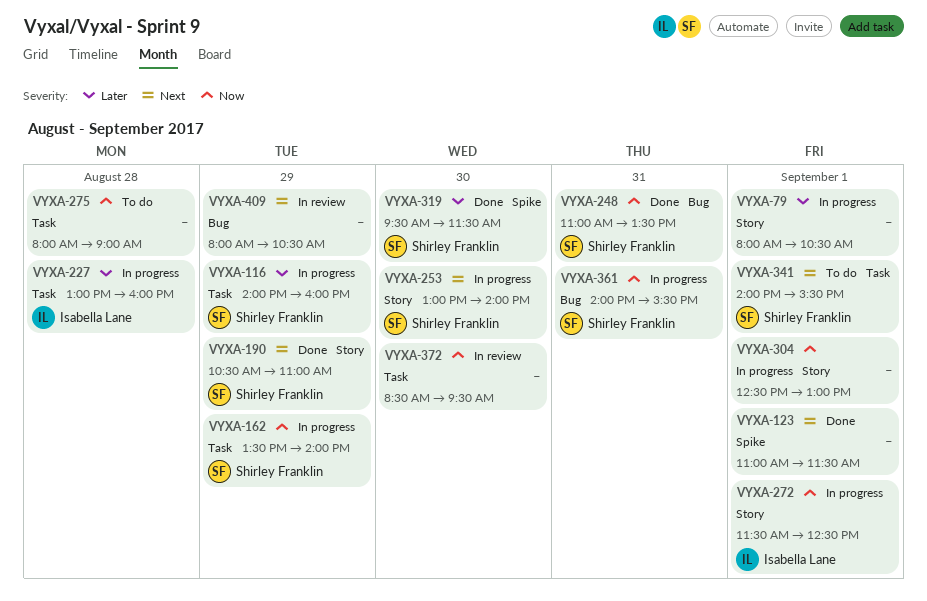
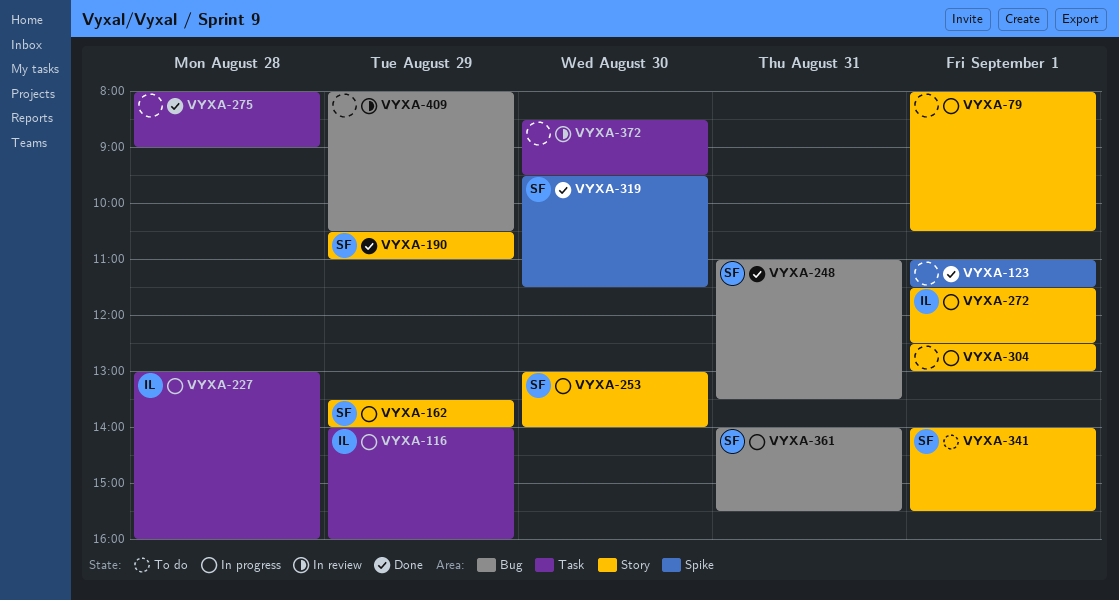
VYXA-116, owner: Shirley Franklin -> Isabella Lane
VYXA-162, label: Task -> Story
VYXA-275, status: To do -> Done
VYXA-341, label: Task -> Story

